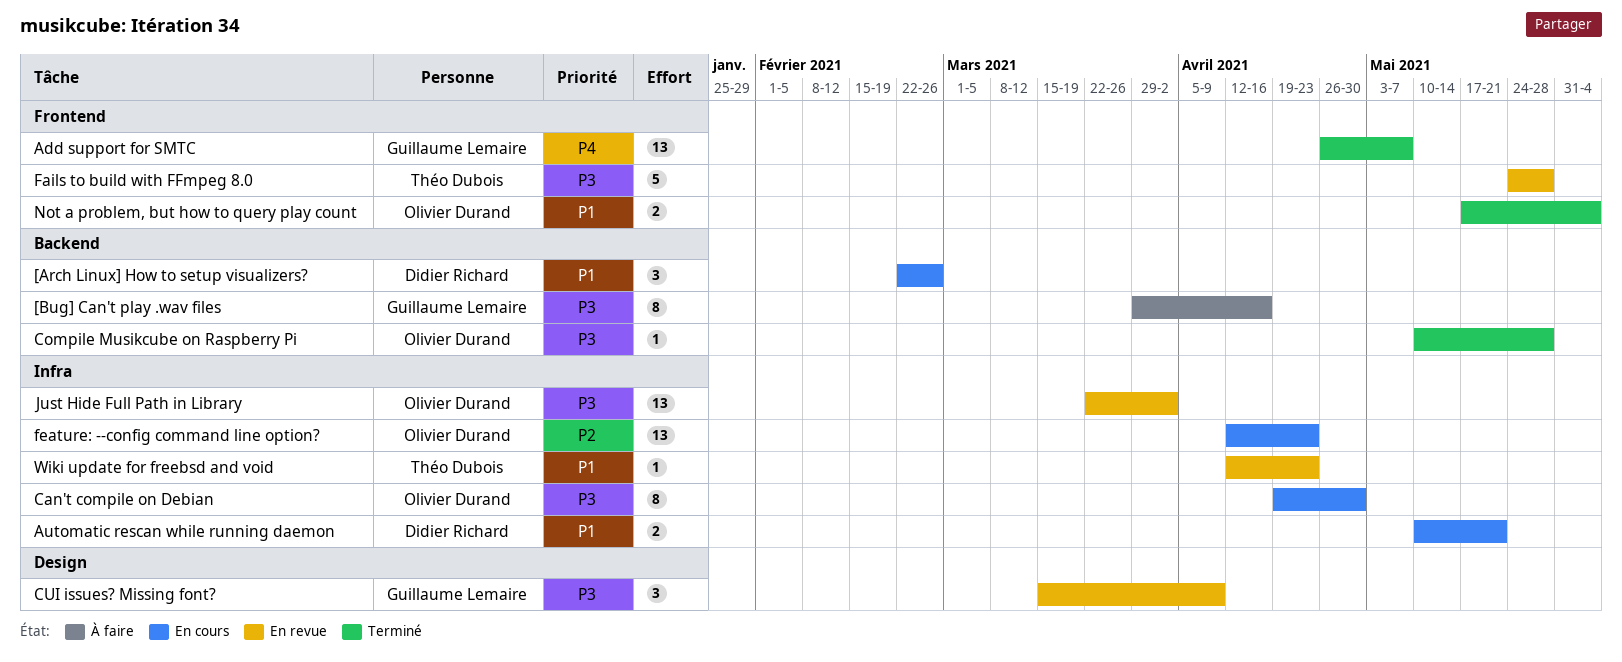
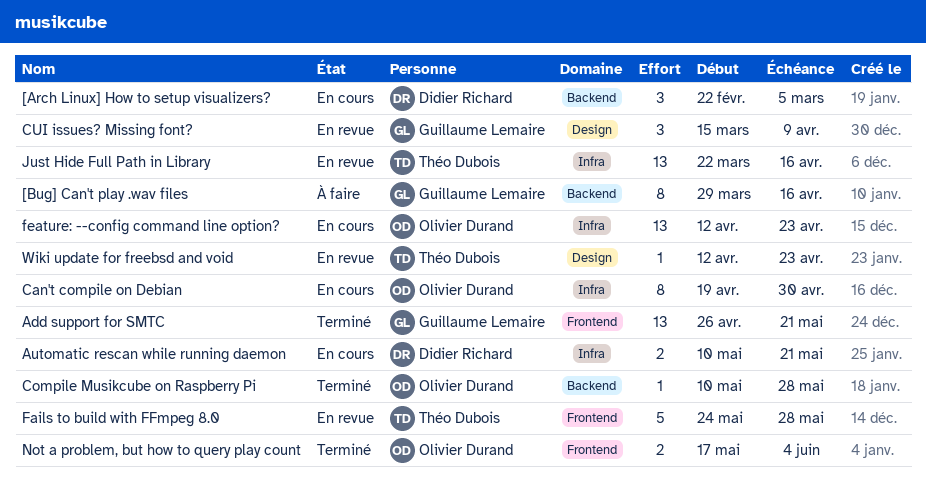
[Arch Linux] How to setup visualizers?, due: Feb 26 -> Mar 5
Add support for SMTC, due: May 7 -> May 21
Just Hide Full Path in Library, owner: Olivier Durand -> Théo Dubois
Just Hide Full Path in Library, due: Apr 2 -> Apr 16
Wiki update for freebsd and void, label: Infra -> Design

